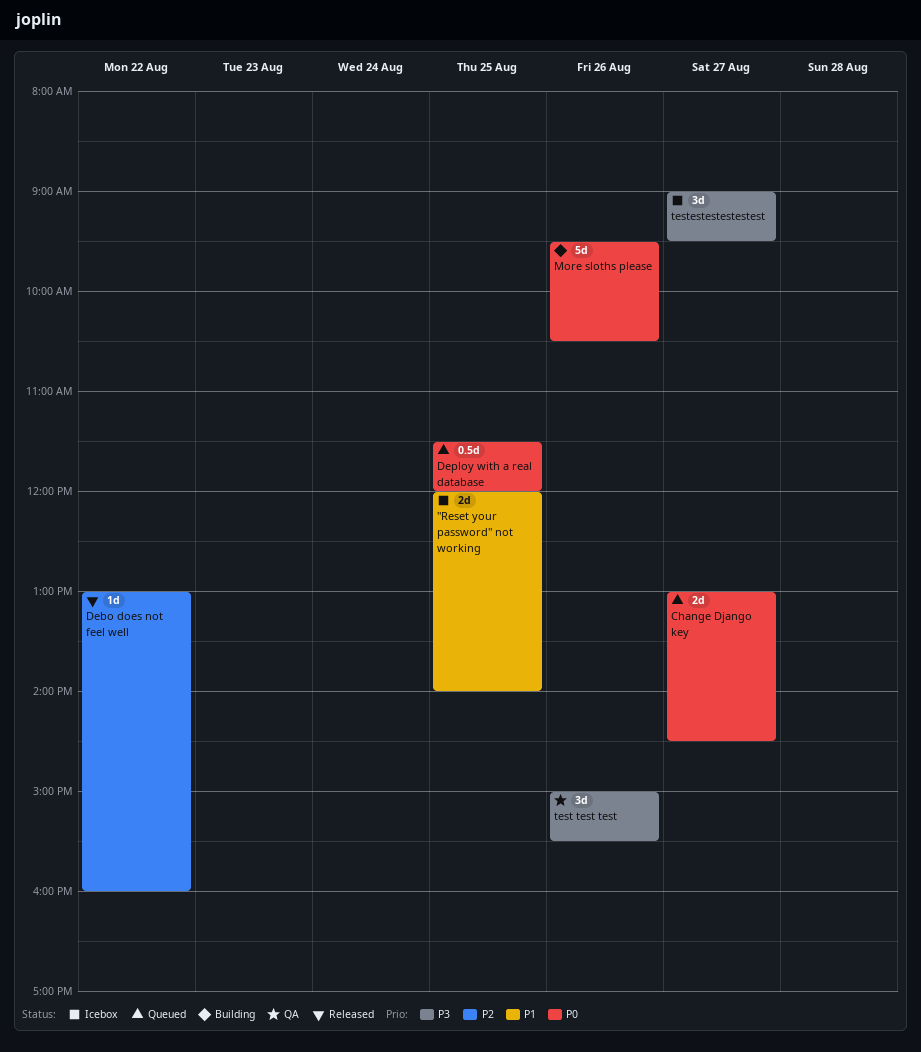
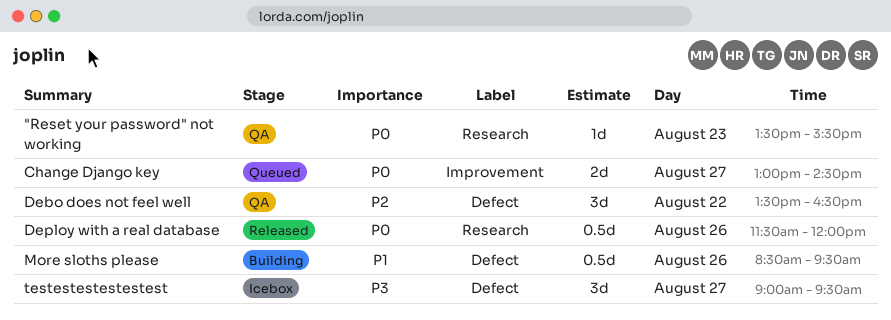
"Reset your password" not working, status: Icebox -> QA
"Reset your password" not working, priority: P1 -> P0
"Reset your password" not working, estimate: 2d -> 1d
"Reset your password" not working, day: Aug 25 -> Aug 23
"Reset your password" not working, begins: 12:00 -> 13:30
"Reset your password" not working, ends: 14:00 -> 15:30
Debo does not feel well, status: Released -> QA
Debo does not feel well, estimate: 1d -> 3d
Debo does not feel well, begins: 13:00 -> 13:30
Debo does not feel well, ends: 16:00 -> 16:30
Deploy with a real database, status: Queued -> Released
Deploy with a real database, day: Aug 25 -> Aug 26
More sloths please, priority: P0 -> P1
More sloths please, estimate: 5d -> 0.5d
More sloths please, begins: 09:30 -> 08:30
More sloths please, ends: 10:30 -> 09:30
test test test: present -> none

